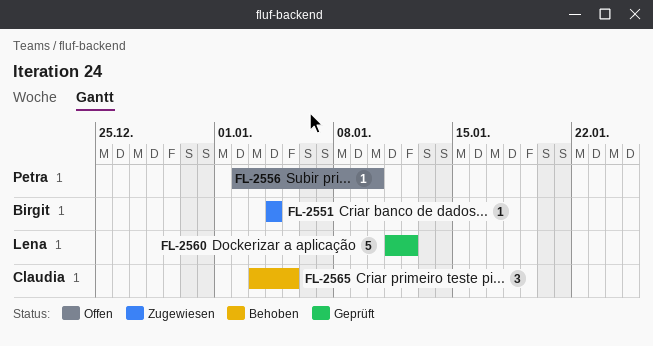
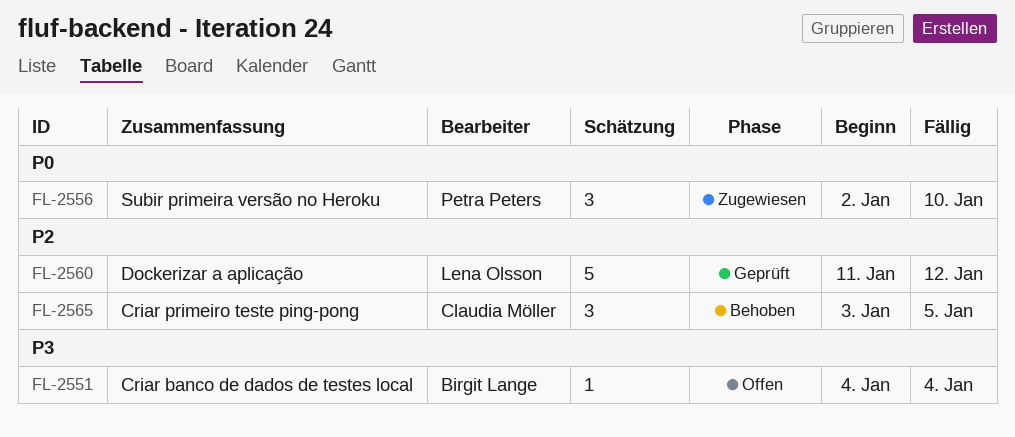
FL-2551, status: Zugewiesen -> Offen
FL-2556, status: Offen -> Zugewiesen
FL-2556, estimate: 1 -> 3

